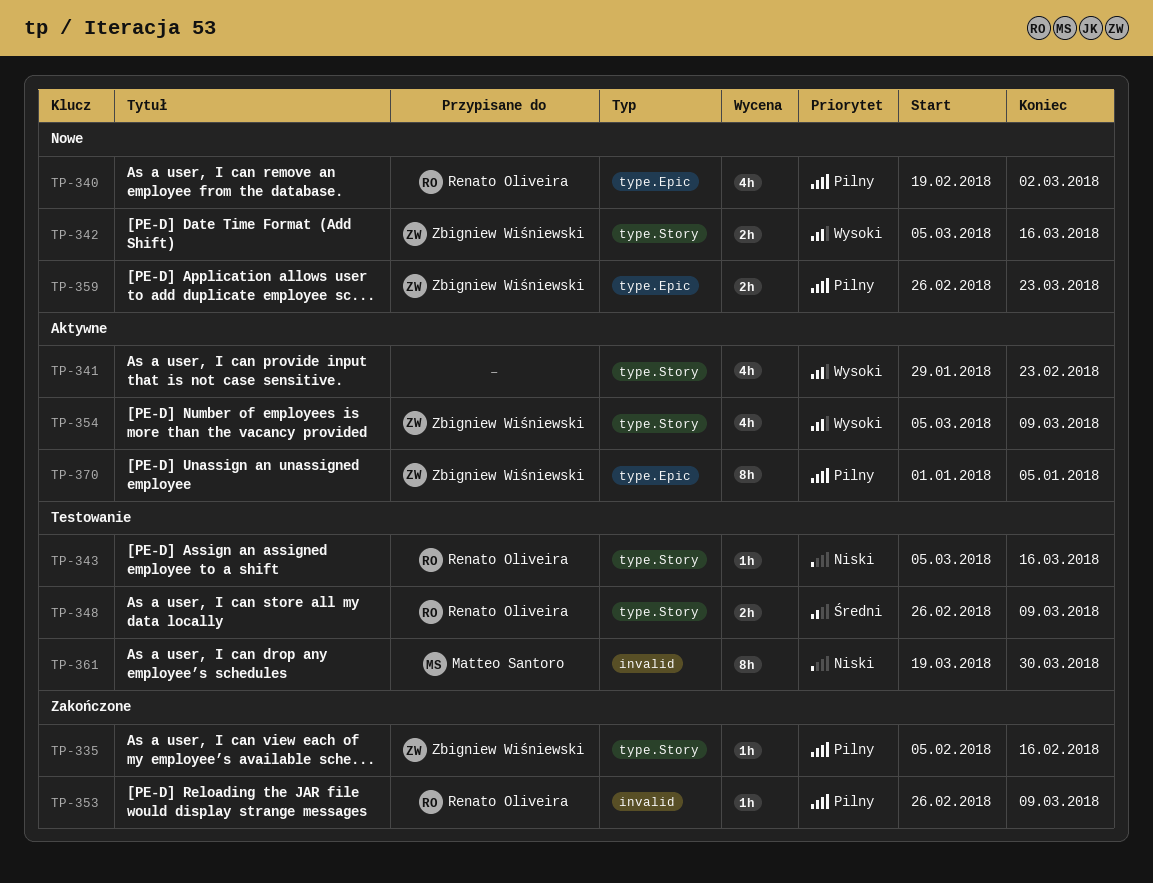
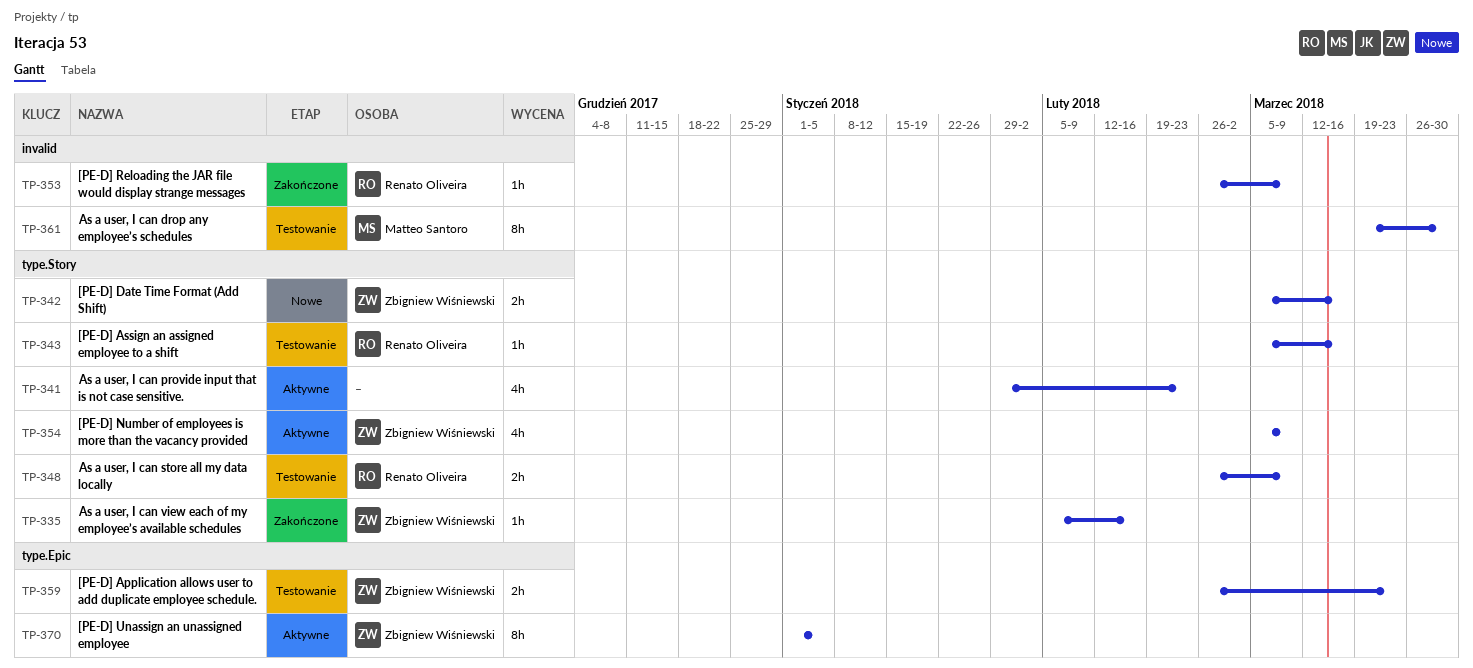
TP-340: present -> none
TP-359, status: Nowe -> Testowanie

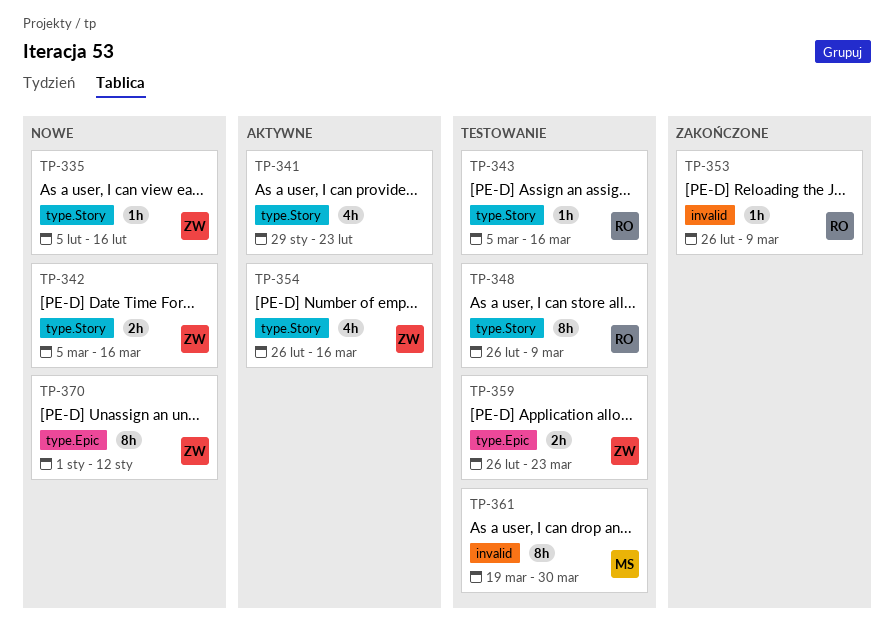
TP-335, status: Zakończone -> Nowe
TP-348, estimate: 2h -> 8h
TP-354, start: Mar 5 -> Feb 26
TP-354, due: Mar 9 -> Mar 16
TP-370, status: Aktywne -> Nowe
TP-370, due: Jan 5 -> Jan 12

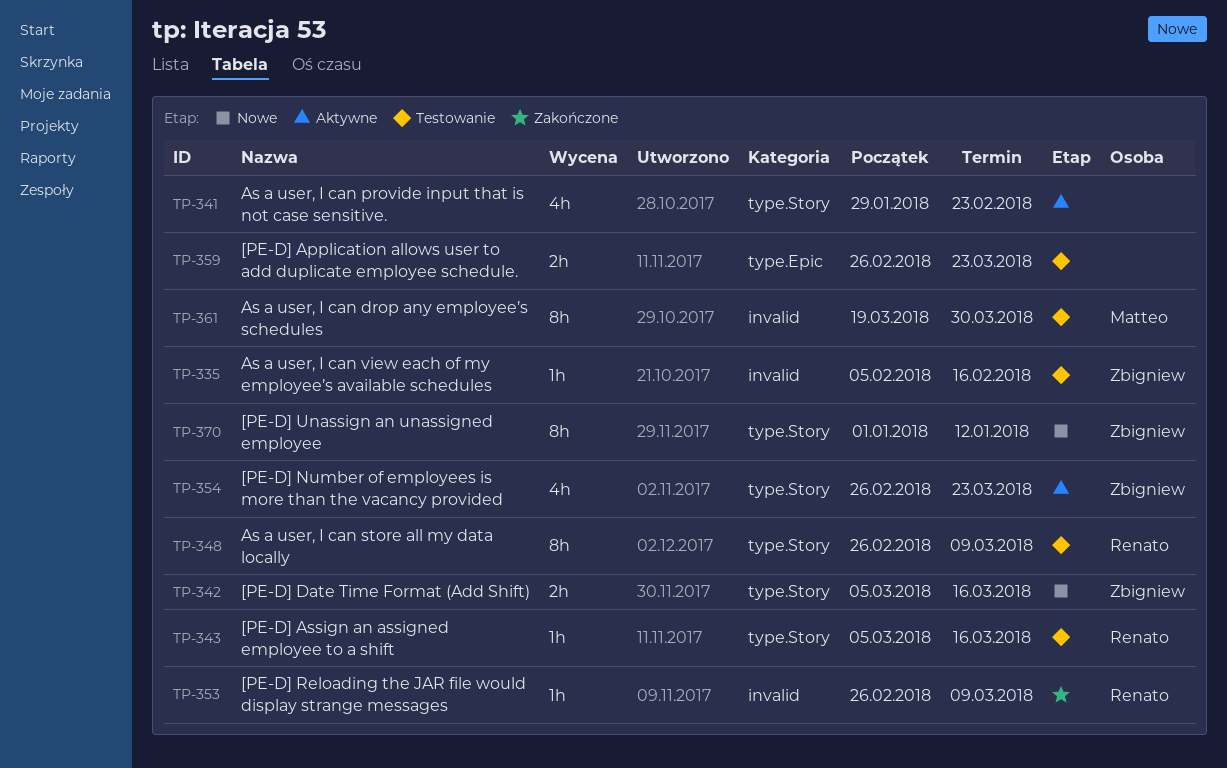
TP-335, status: Nowe -> Testowanie
TP-335, label: type.Story -> invalid
TP-354, due: Mar 16 -> Mar 23
TP-359, owner: Zbigniew -> none
TP-370, label: type.Epic -> type.Story

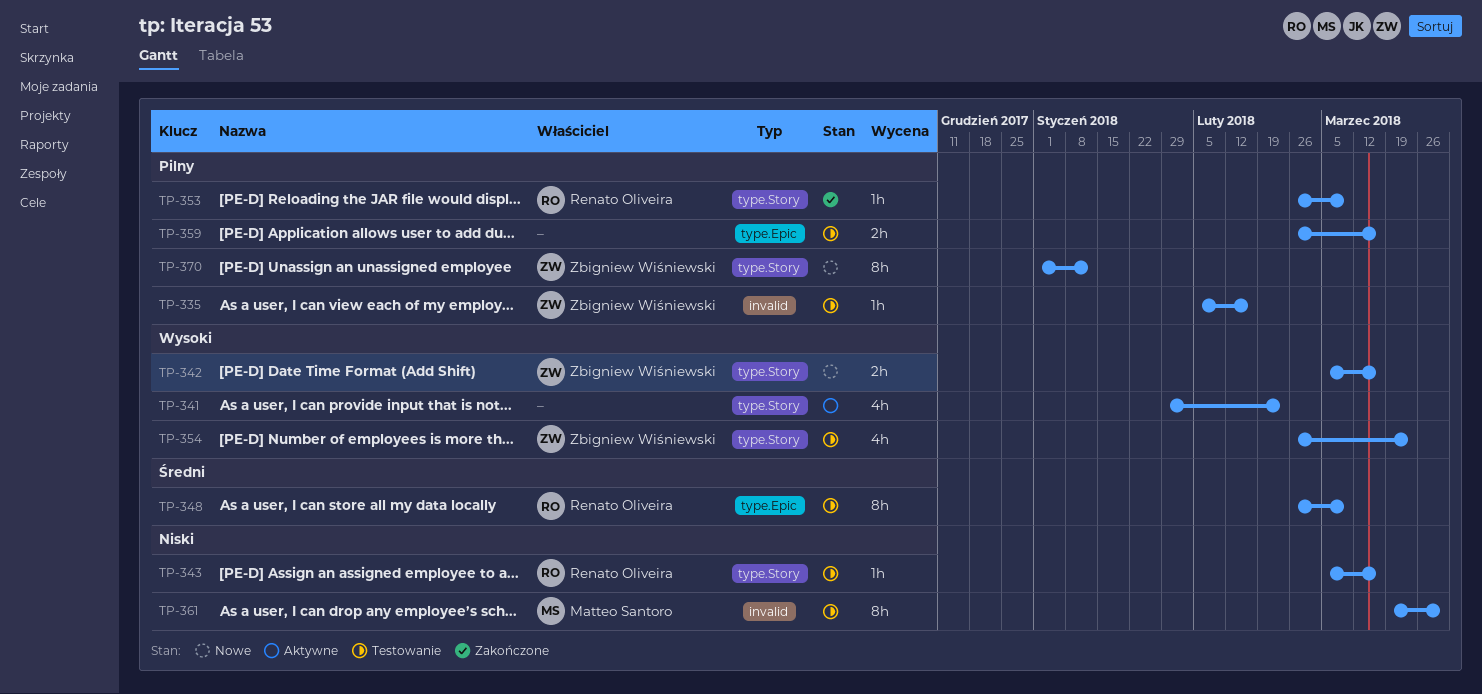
TP-348, label: type.Story -> type.Epic
TP-353, label: invalid -> type.Story
TP-354, status: Aktywne -> Testowanie
TP-359, due: Mar 23 -> Mar 16

